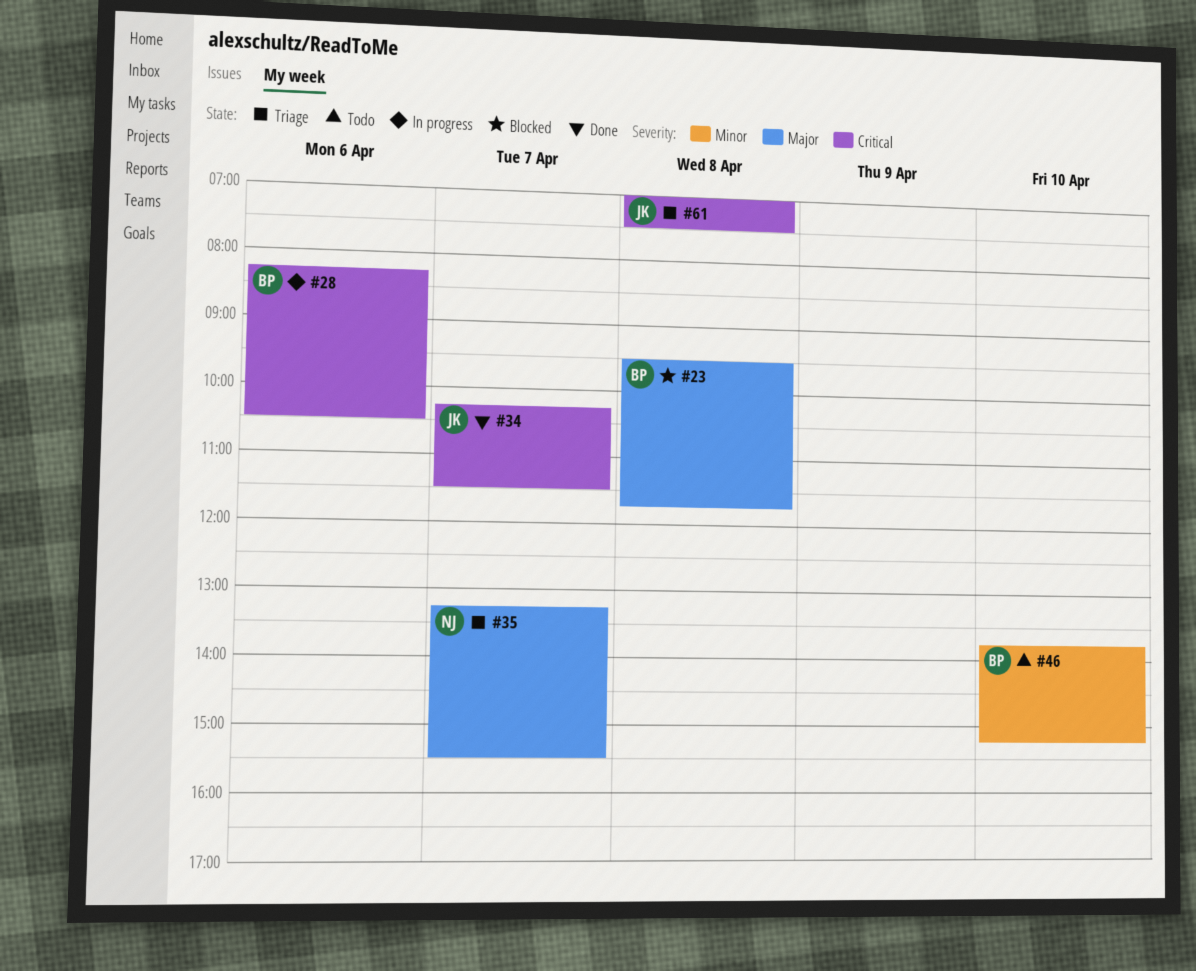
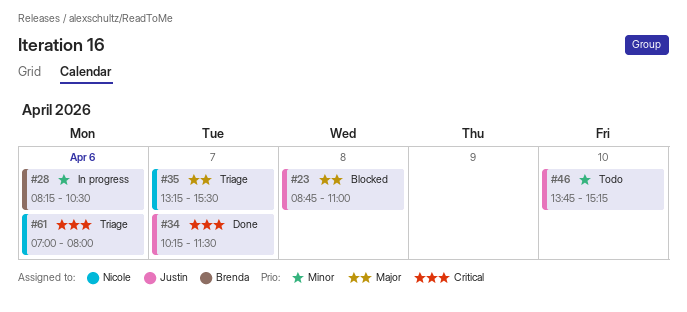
#23, owner: Brenda -> Justin
#23, begins: 09:30 -> 08:45
#23, ends: 11:45 -> 11:00
#28, priority: Critical -> Minor
#46, owner: Brenda -> Justin
#61, owner: Justin -> Nicole
#61, day: Apr 8 -> Apr 6
#61, ends: 07:30 -> 08:00

